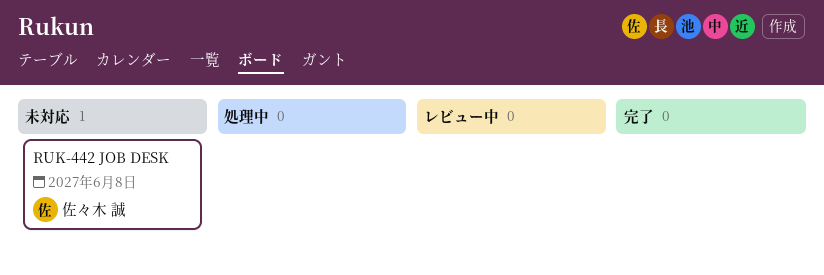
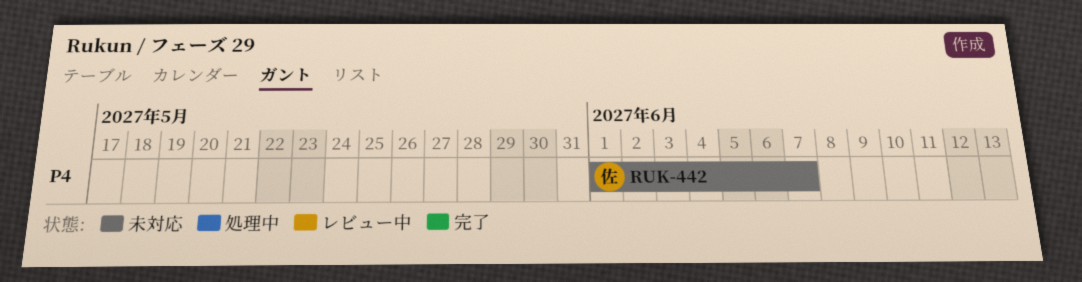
RUK-442, due: Jun 8 -> Jun 7

